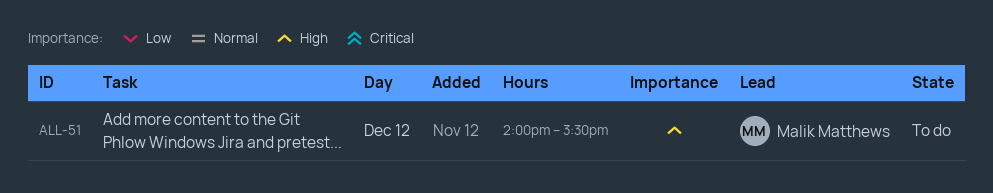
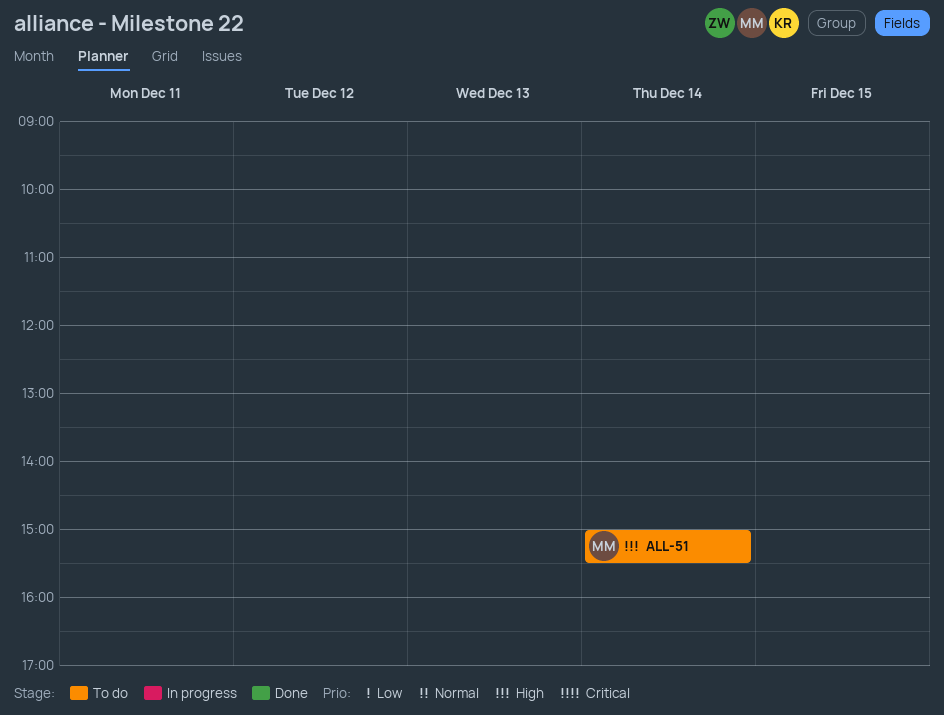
ALL-51, day: Dec 12 -> Dec 14
ALL-51, begins: 14:00 -> 15:00

